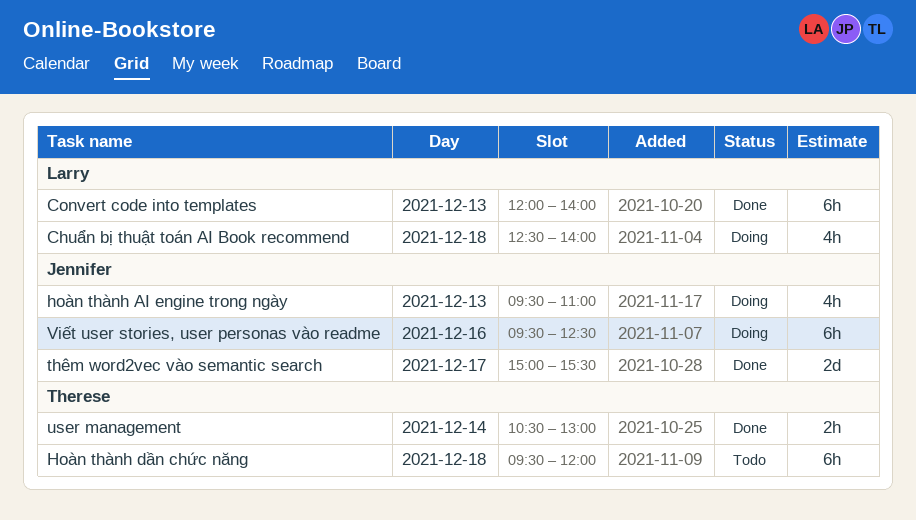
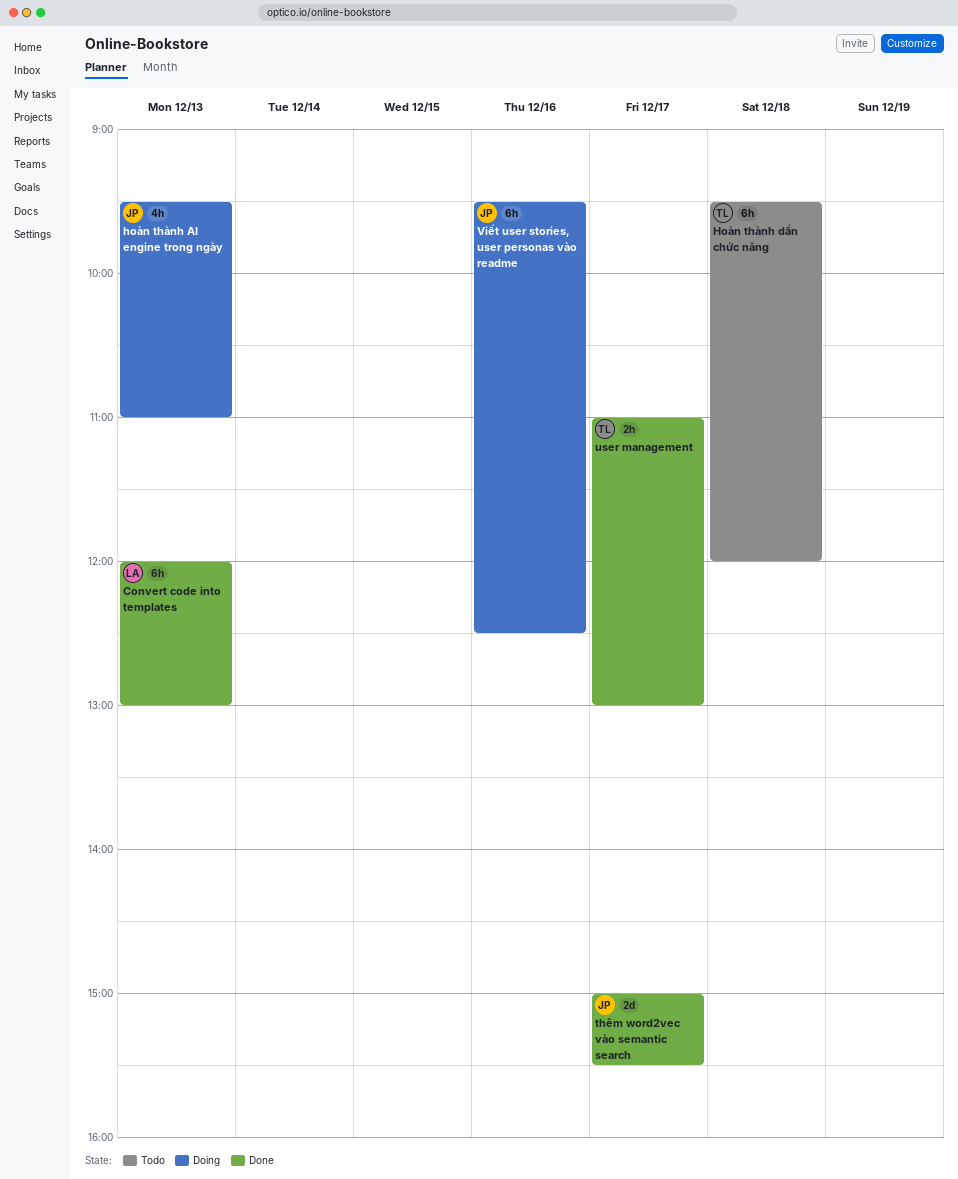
Chuẩn bị thuật toán AI Book recommend: present -> none
Convert code into templates, ends: 14:00 -> 13:00
user management, day: Dec 14 -> Dec 17
user management, begins: 10:30 -> 11:00

